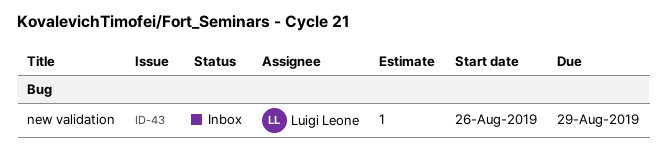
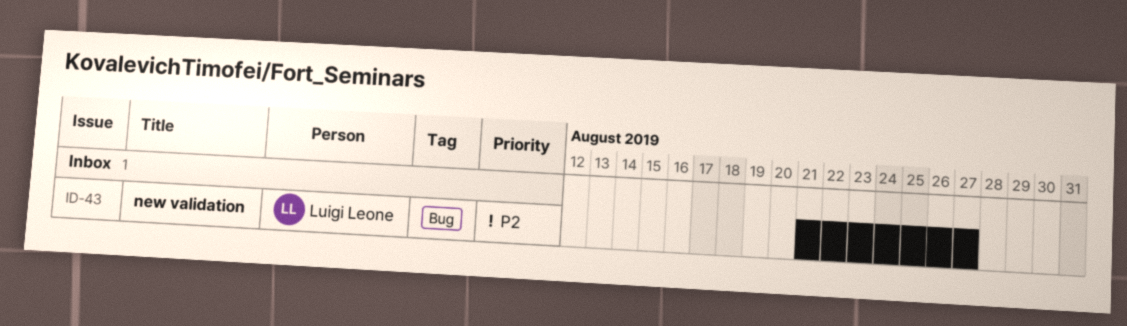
ID-43, start: Aug 26 -> Aug 21
ID-43, due: Aug 29 -> Aug 27

